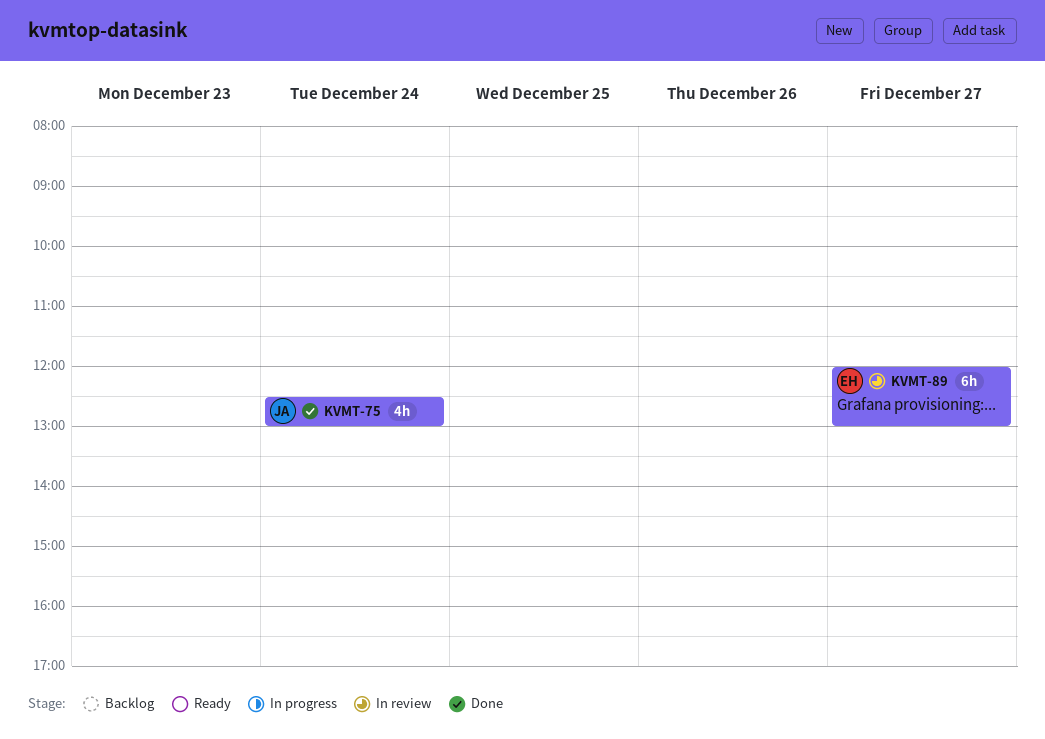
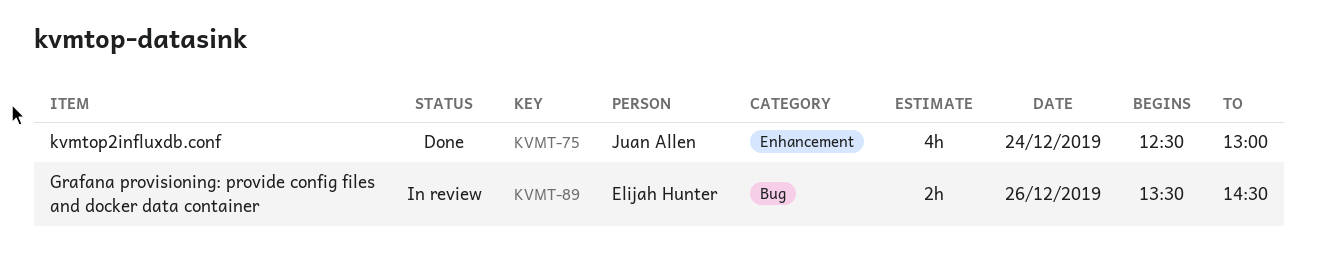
KVMT-89, estimate: 6h -> 2h
KVMT-89, day: Dec 27 -> Dec 26
KVMT-89, begins: 12:00 -> 13:30
KVMT-89, ends: 13:00 -> 14:30

